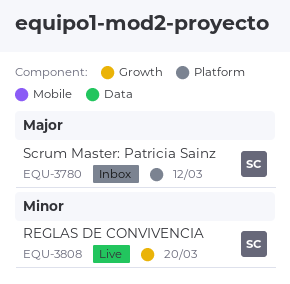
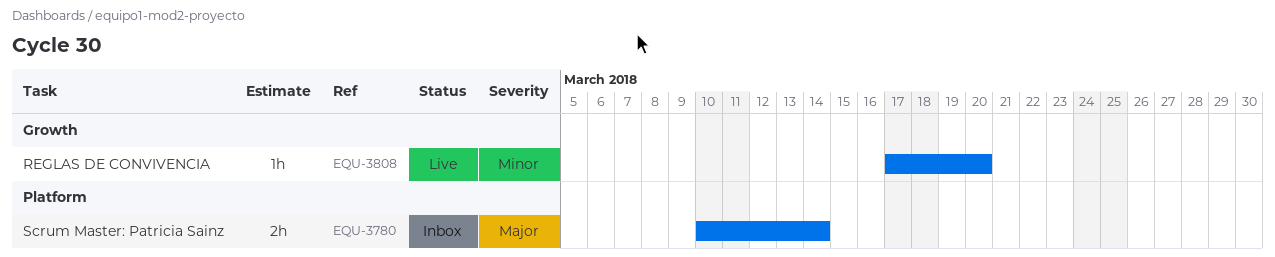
EQU-3780, due: Mar 12 -> Mar 14

